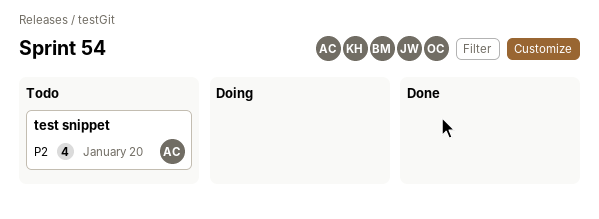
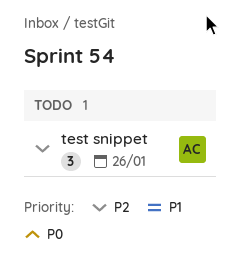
test snippet, estimate: 4 -> 3
test snippet, due: Jan 20 -> Jan 26

